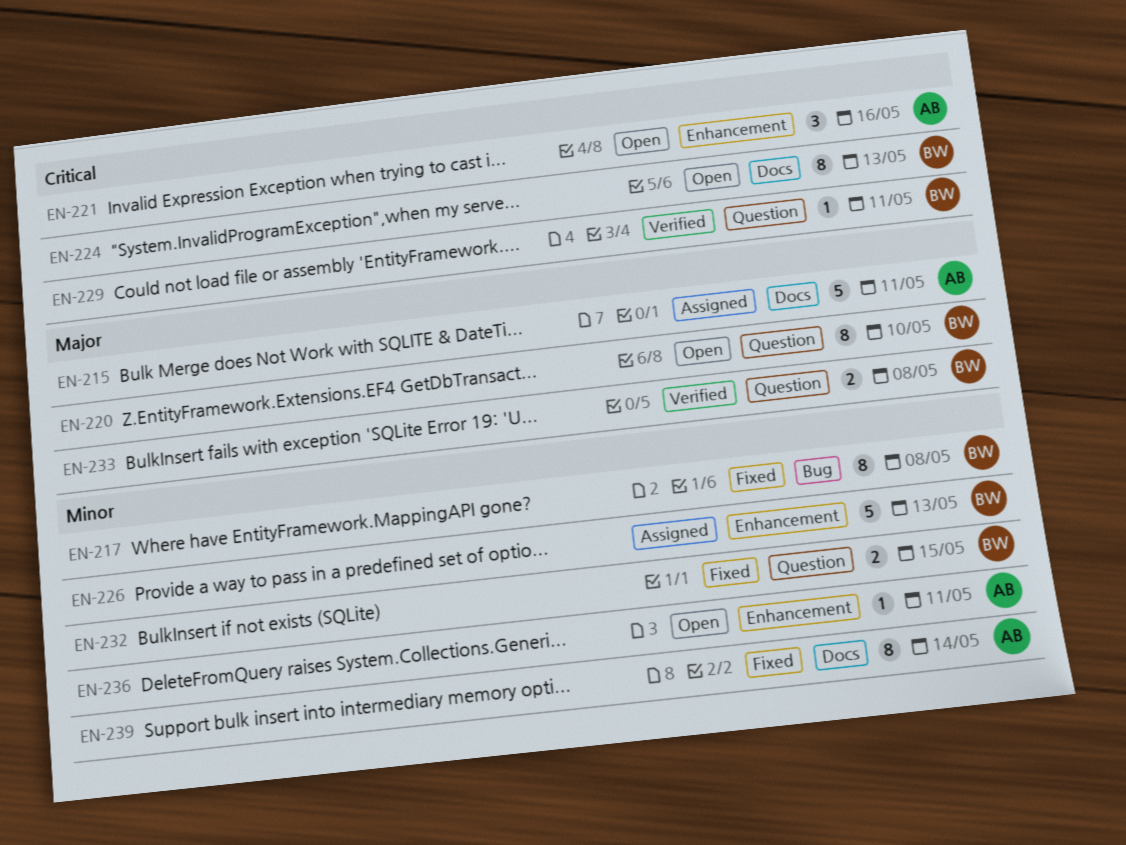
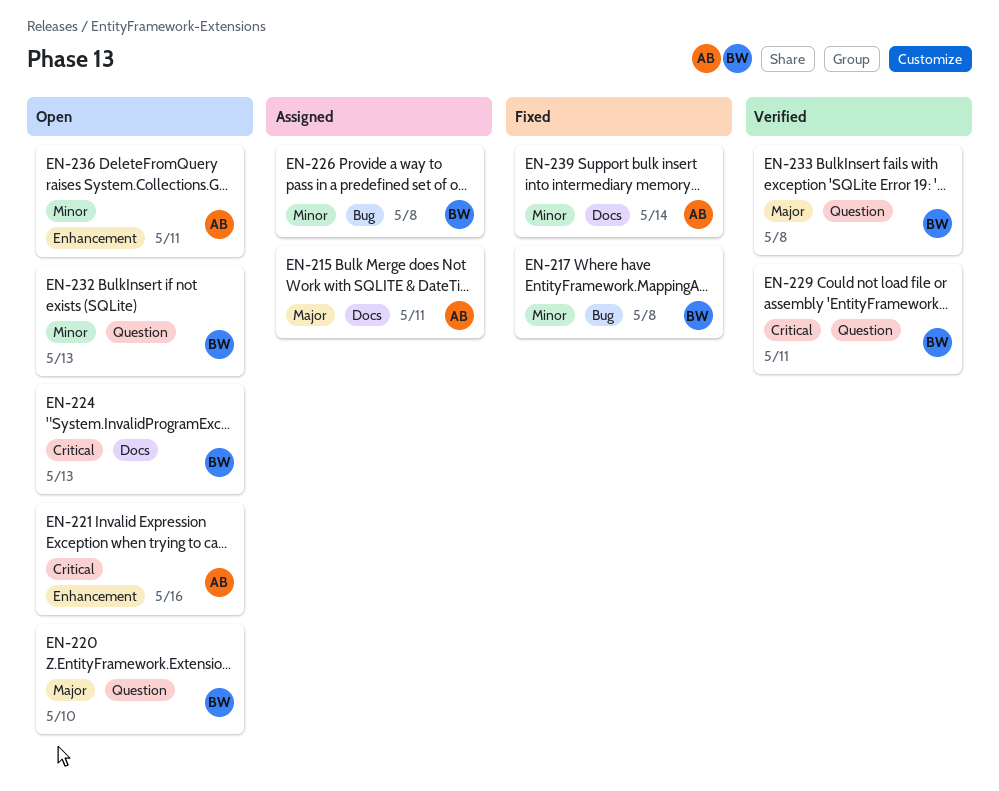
EN-226, label: Enhancement -> Bug
EN-226, due: May 13 -> May 8
EN-232, status: Fixed -> Open
EN-232, due: May 15 -> May 13

